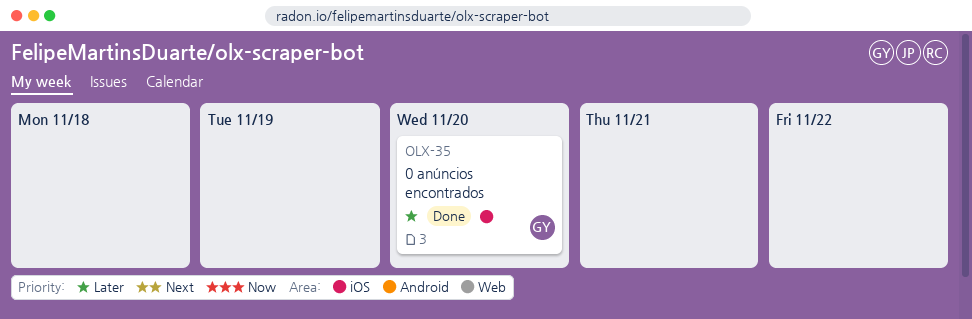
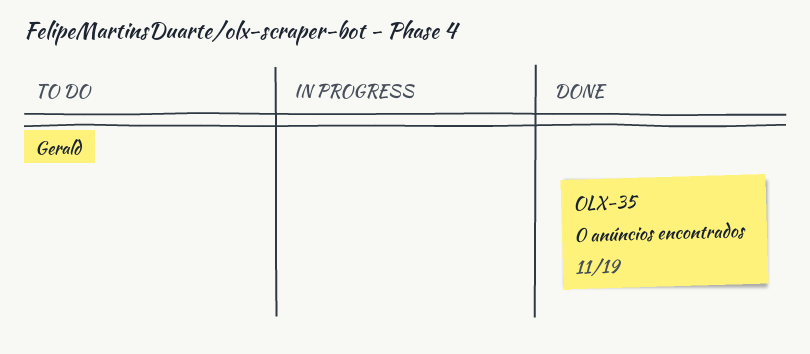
OLX-35, due: Nov 20 -> Nov 19

